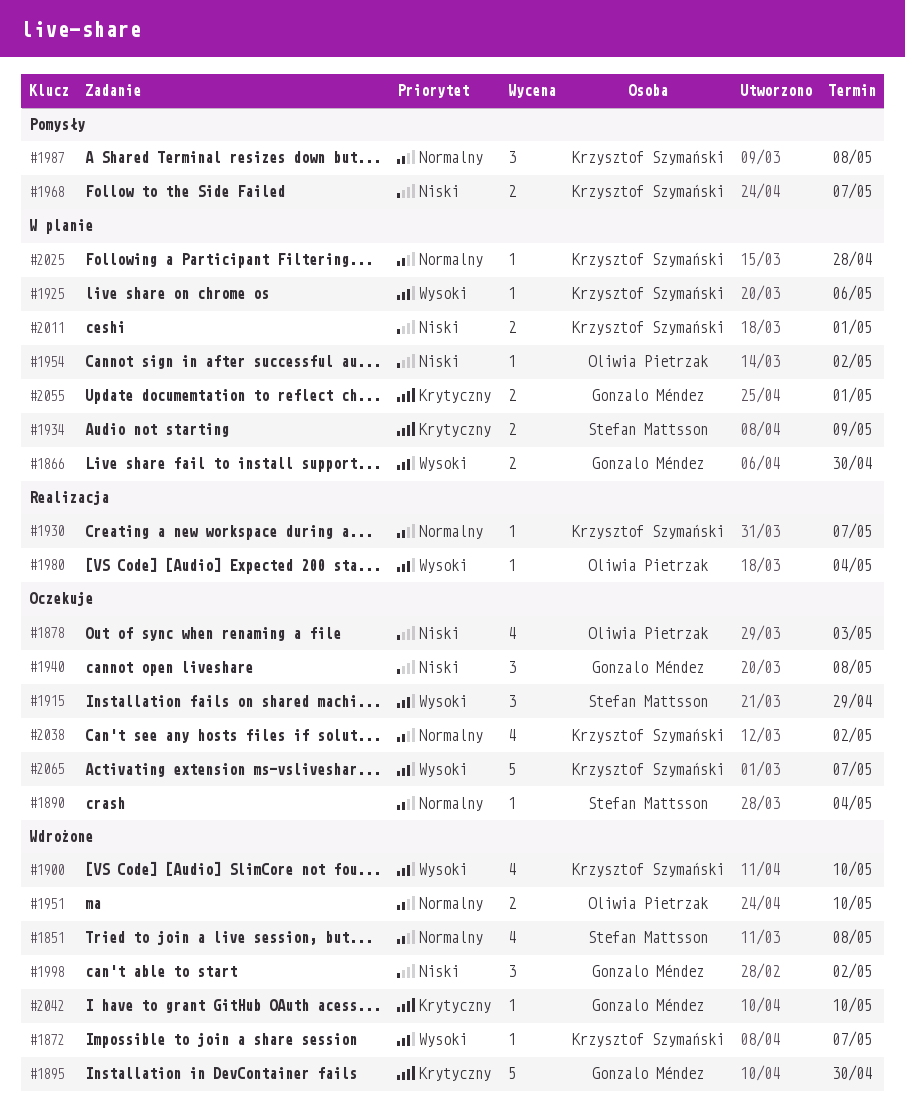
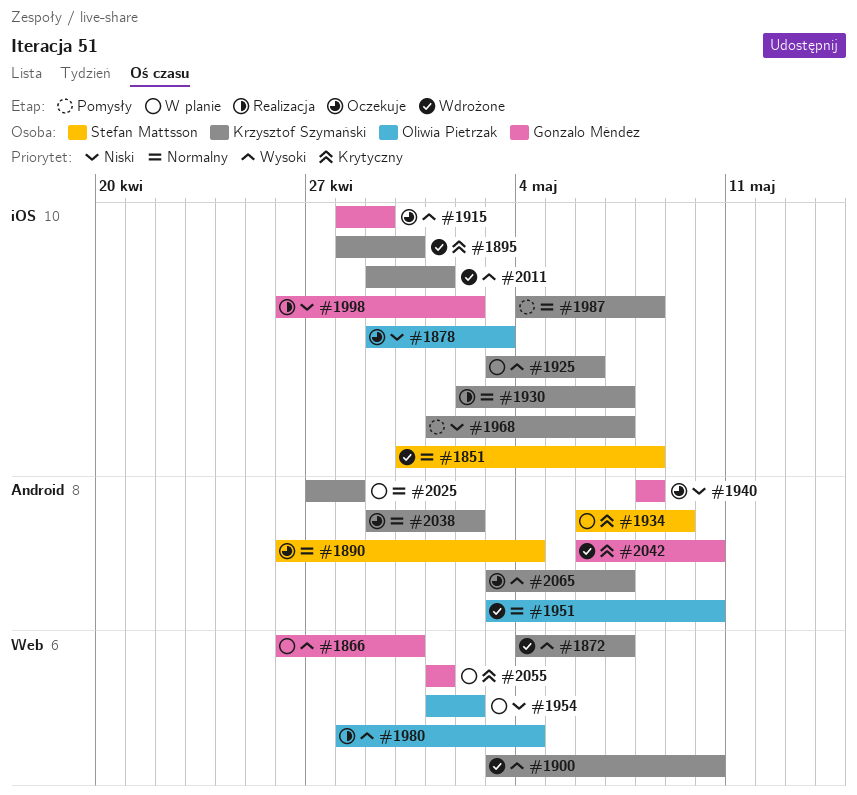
#1895, owner: Gonzalo Méndez -> Krzysztof Szymański
#1915, owner: Stefan Mattsson -> Gonzalo Méndez
#1998, status: Wdrożone -> Realizacja
#2011, status: W planie -> Wdrożone
#2011, priority: Niski -> Wysoki

